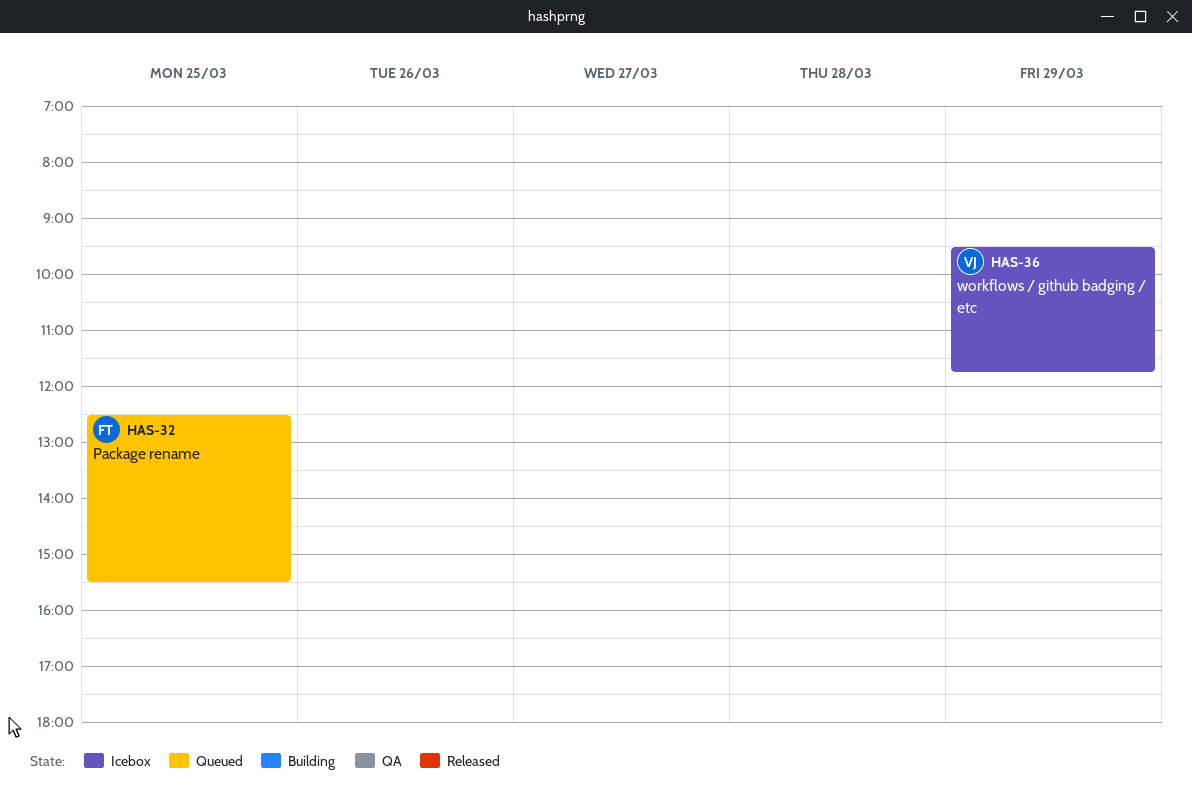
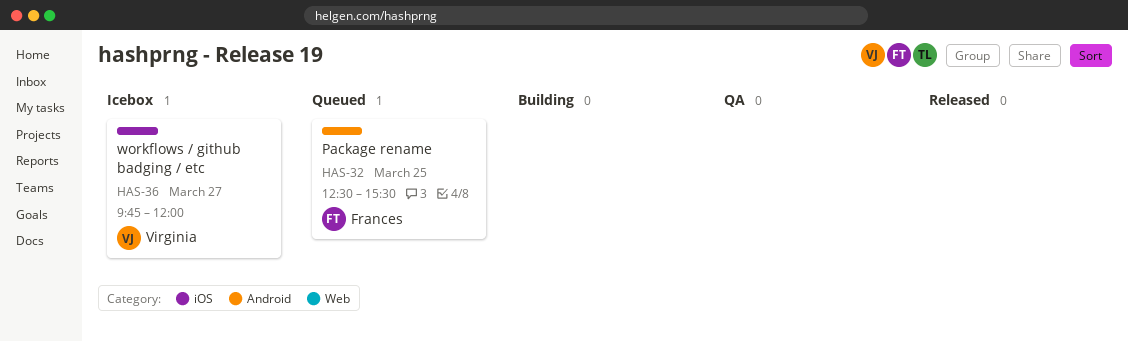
HAS-36, day: Mar 29 -> Mar 27
HAS-36, begins: 09:30 -> 09:45
HAS-36, ends: 11:45 -> 12:00

